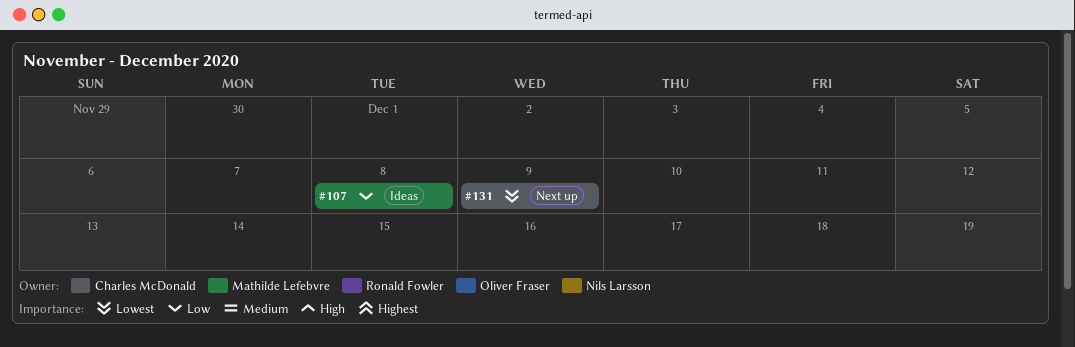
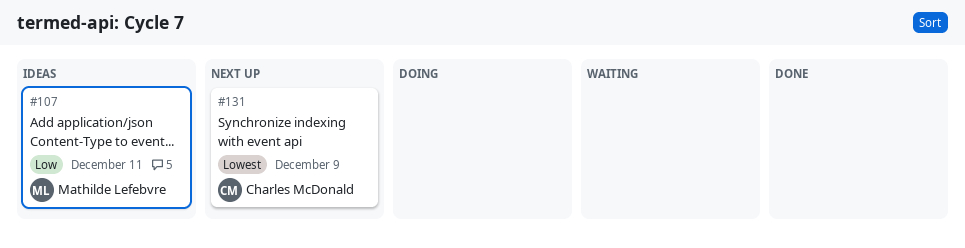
#107, due: Dec 8 -> Dec 11

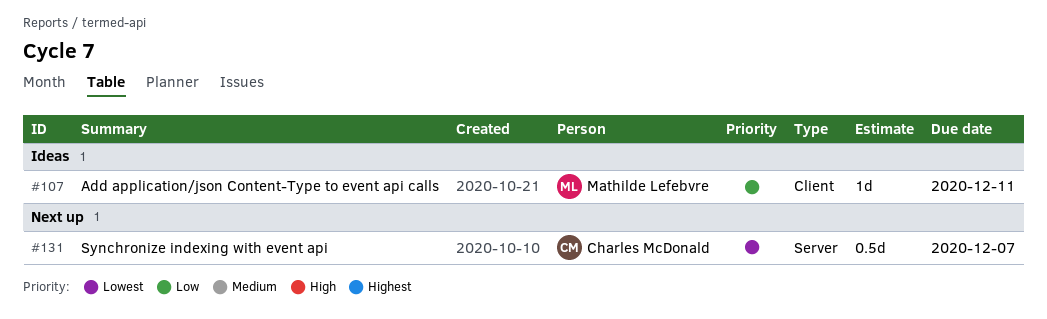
#131, due: Dec 9 -> Dec 7

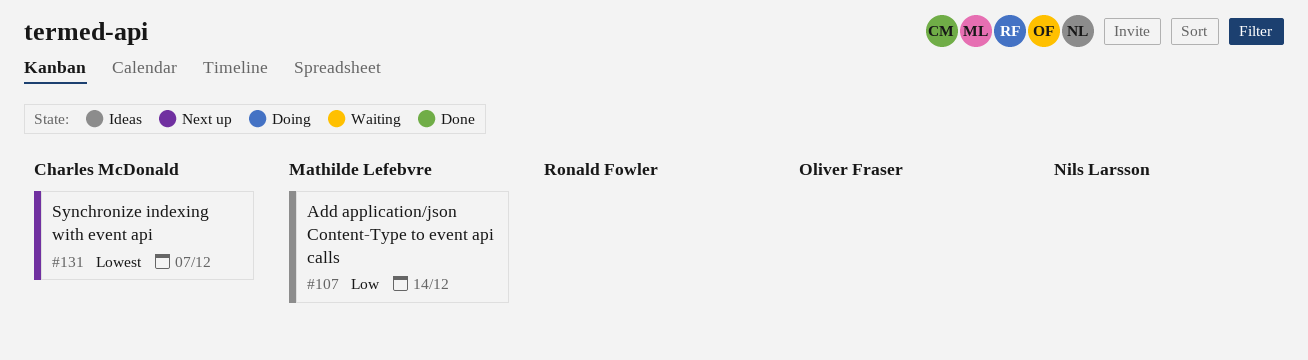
#107, due: Dec 11 -> Dec 14

